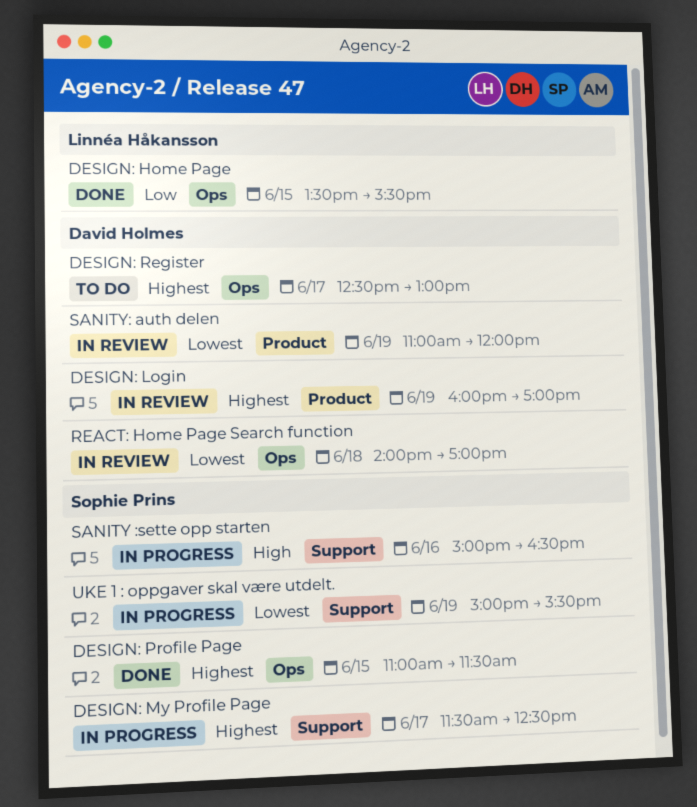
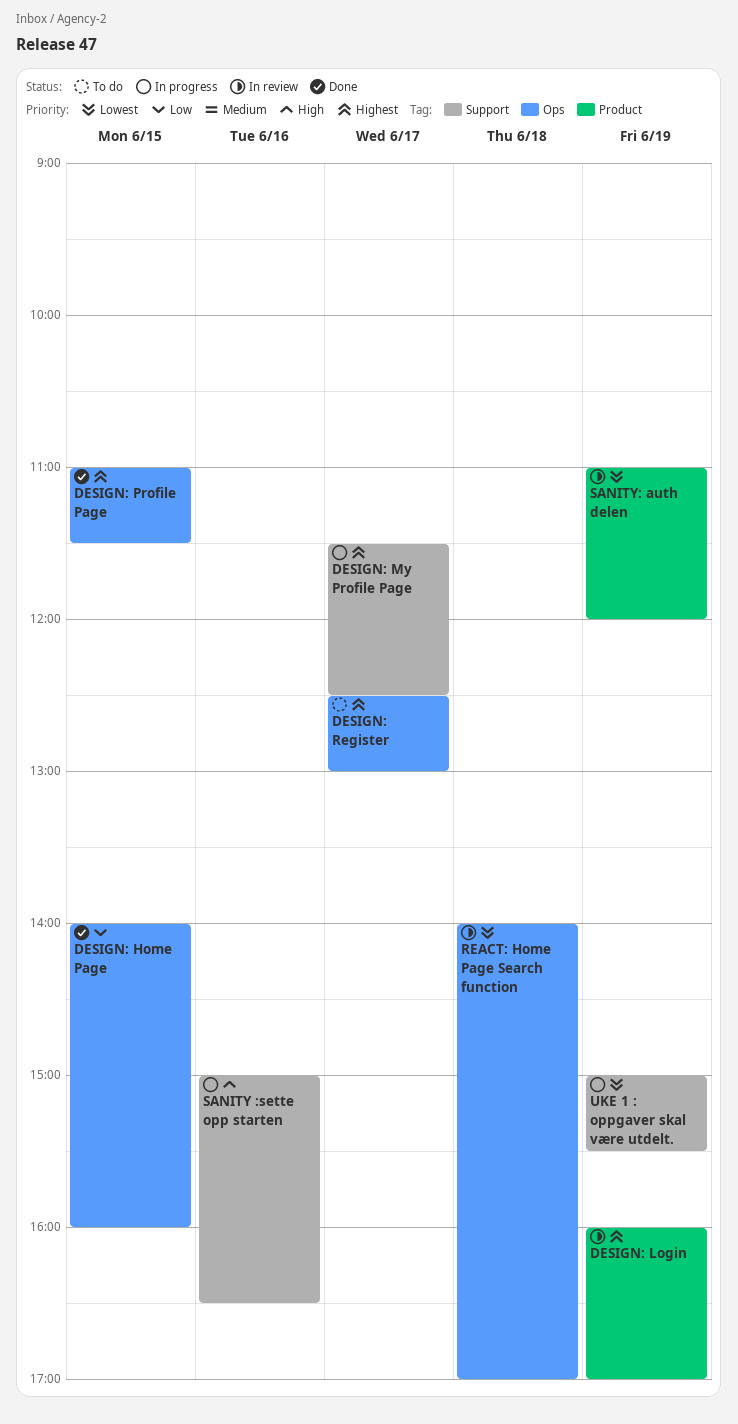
DESIGN: Home Page, begins: 13:30 -> 14:00
DESIGN: Home Page, ends: 15:30 -> 16:00

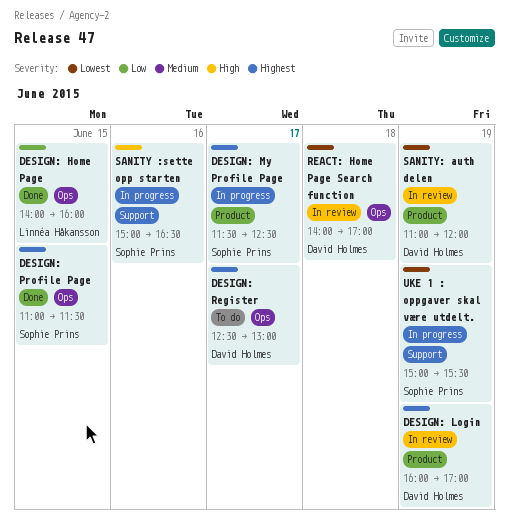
DESIGN: My Profile Page, label: Support -> Product

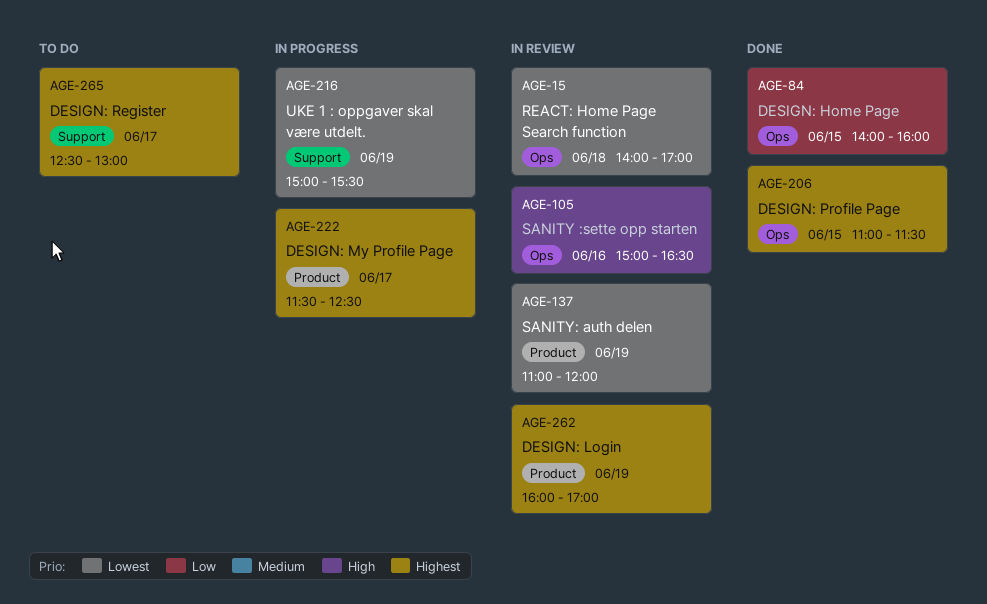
DESIGN: Register, label: Ops -> Support
SANITY :sette opp starten, status: In progress -> In review
SANITY :sette opp starten, label: Support -> Ops

